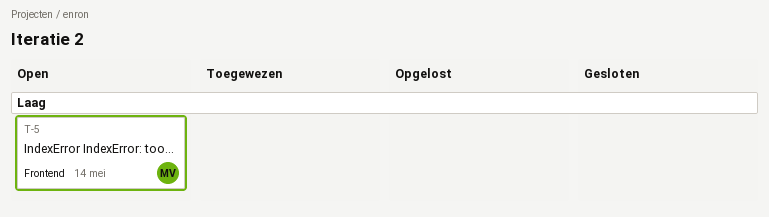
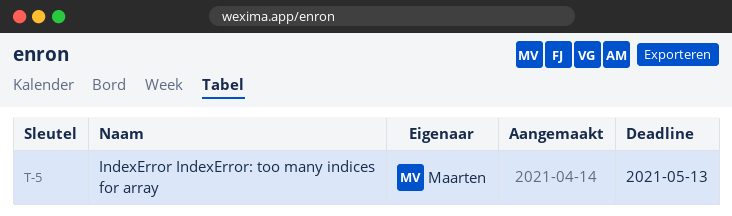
T-5, due: May 14 -> May 13

